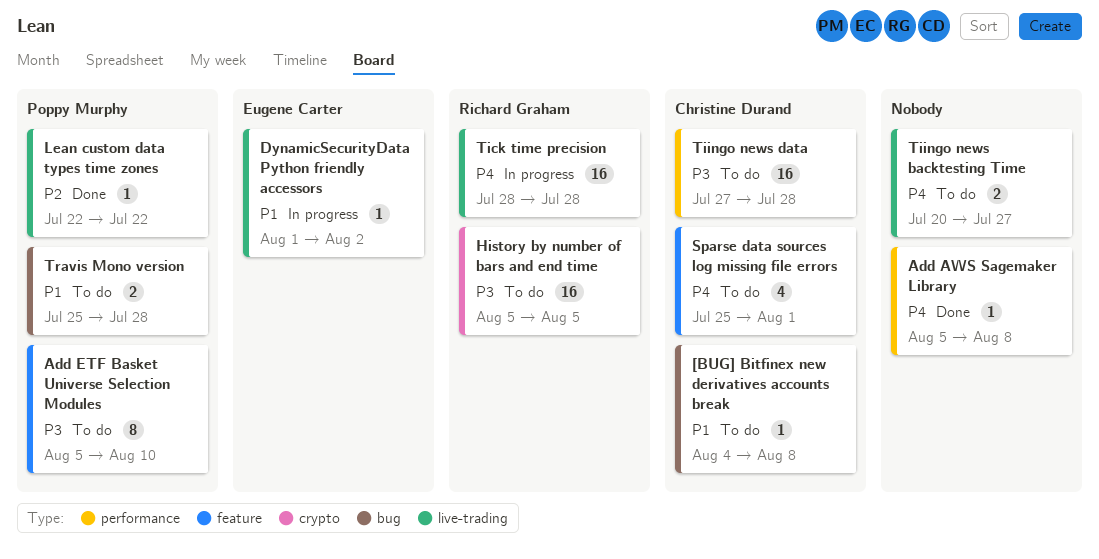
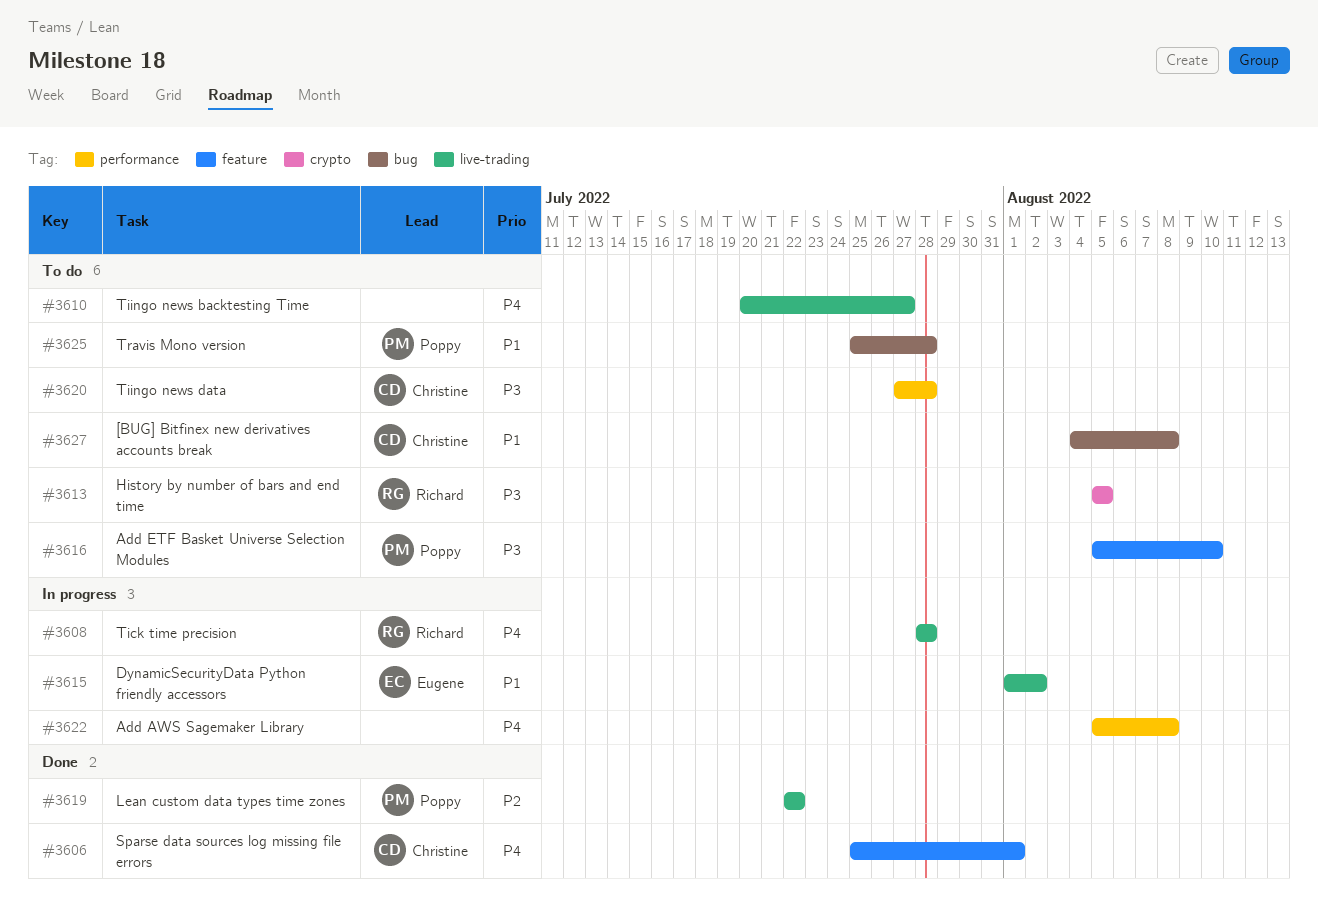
Add AWS Sagemaker Library, status: Done -> In progress
Sparse data sources log missing file errors, status: To do -> Done

